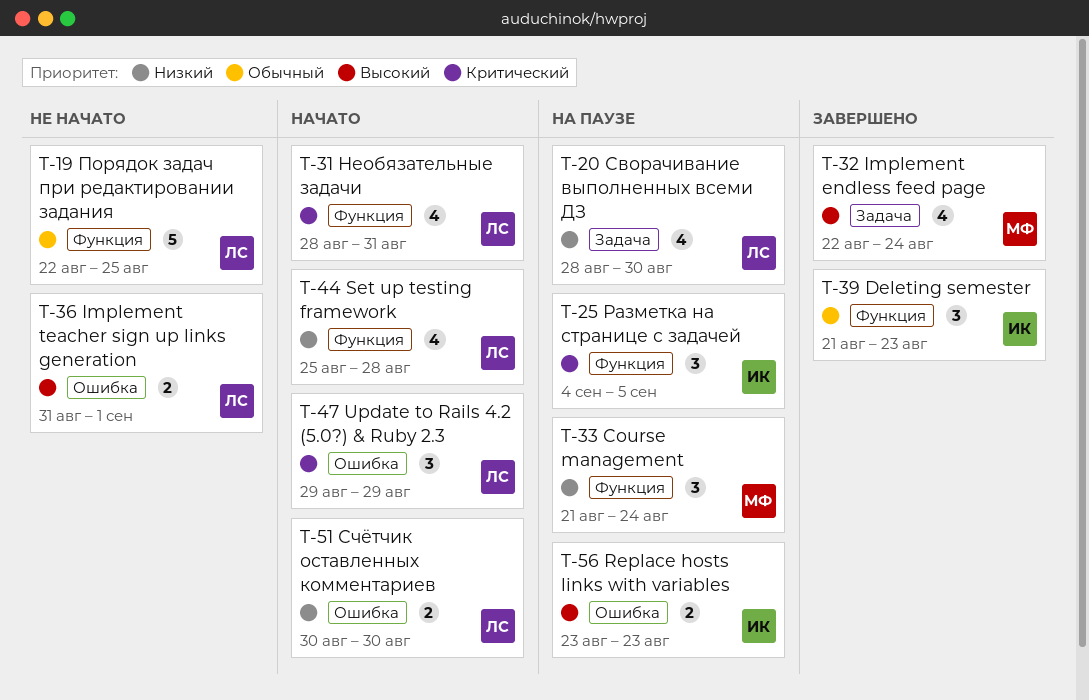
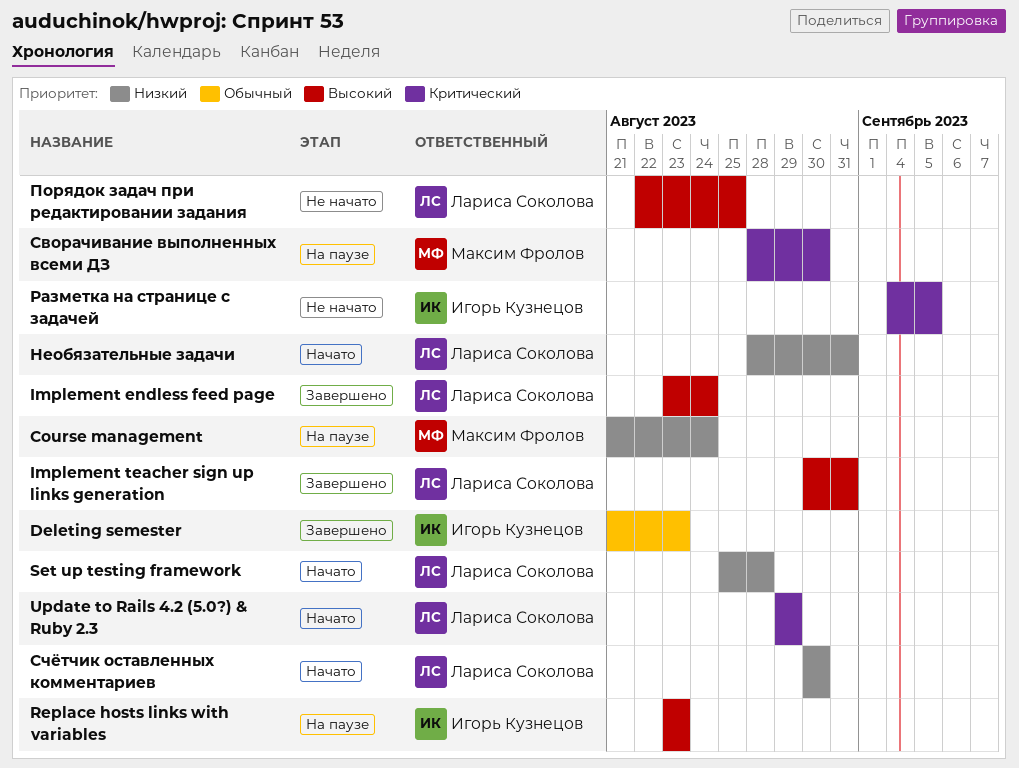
Implement endless feed page, owner: Максим Фролов -> Лариса Соколова
Implement endless feed page, start: Aug 22 -> Aug 23
Implement teacher sign up links generation, status: Не начато -> Завершено
Implement teacher sign up links generation, start: Aug 31 -> Aug 30
Implement teacher sign up links generation, due: Sep 1 -> Aug 31
Необязательные задачи, priority: Критический -> Низкий
Порядок задач при редактировании задания, priority: Обычный -> Высокий
Разметка на странице с задачей, status: На паузе -> Не начато
Сворачивание выполненных всеми ДЗ, owner: Лариса Соколова -> Максим Фролов
Сворачивание выполненных всеми ДЗ, priority: Низкий -> Критический

